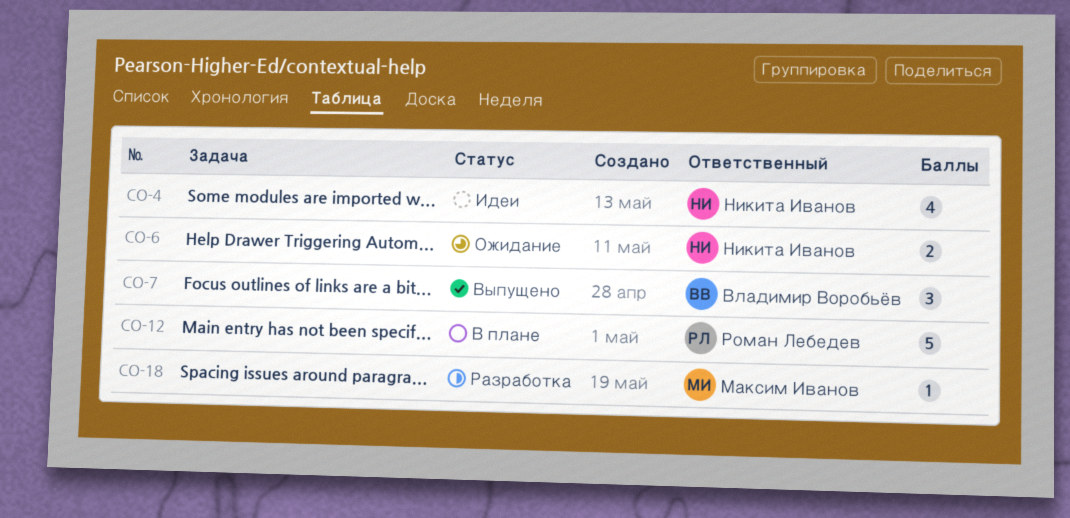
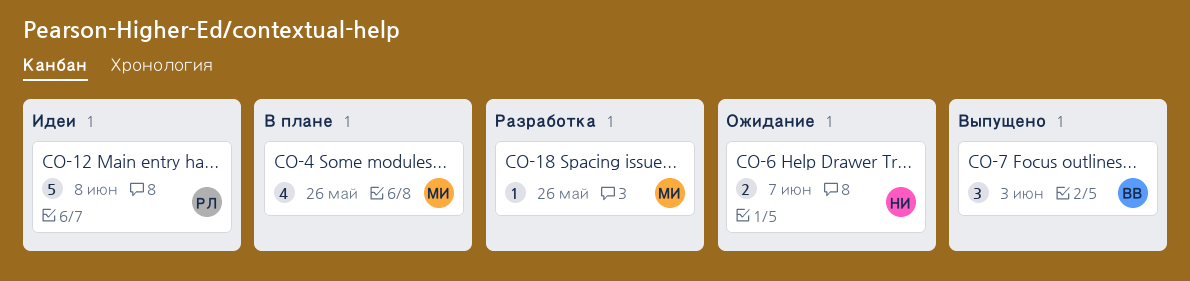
CO-4, status: Идеи -> В плане
CO-4, owner: Никита Иванов -> Максим Иванов
CO-12, status: В плане -> Идеи

